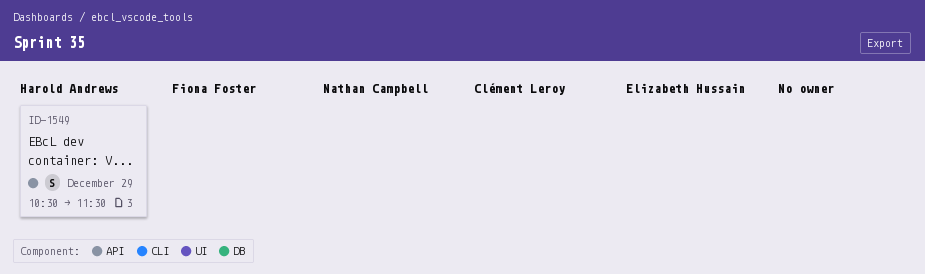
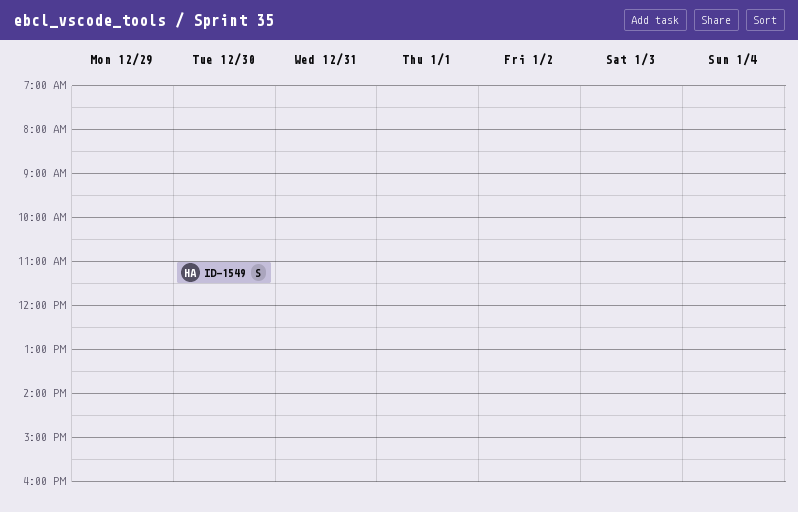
ID-1549, day: Dec 29 -> Dec 30
ID-1549, begins: 10:30 -> 11:00

